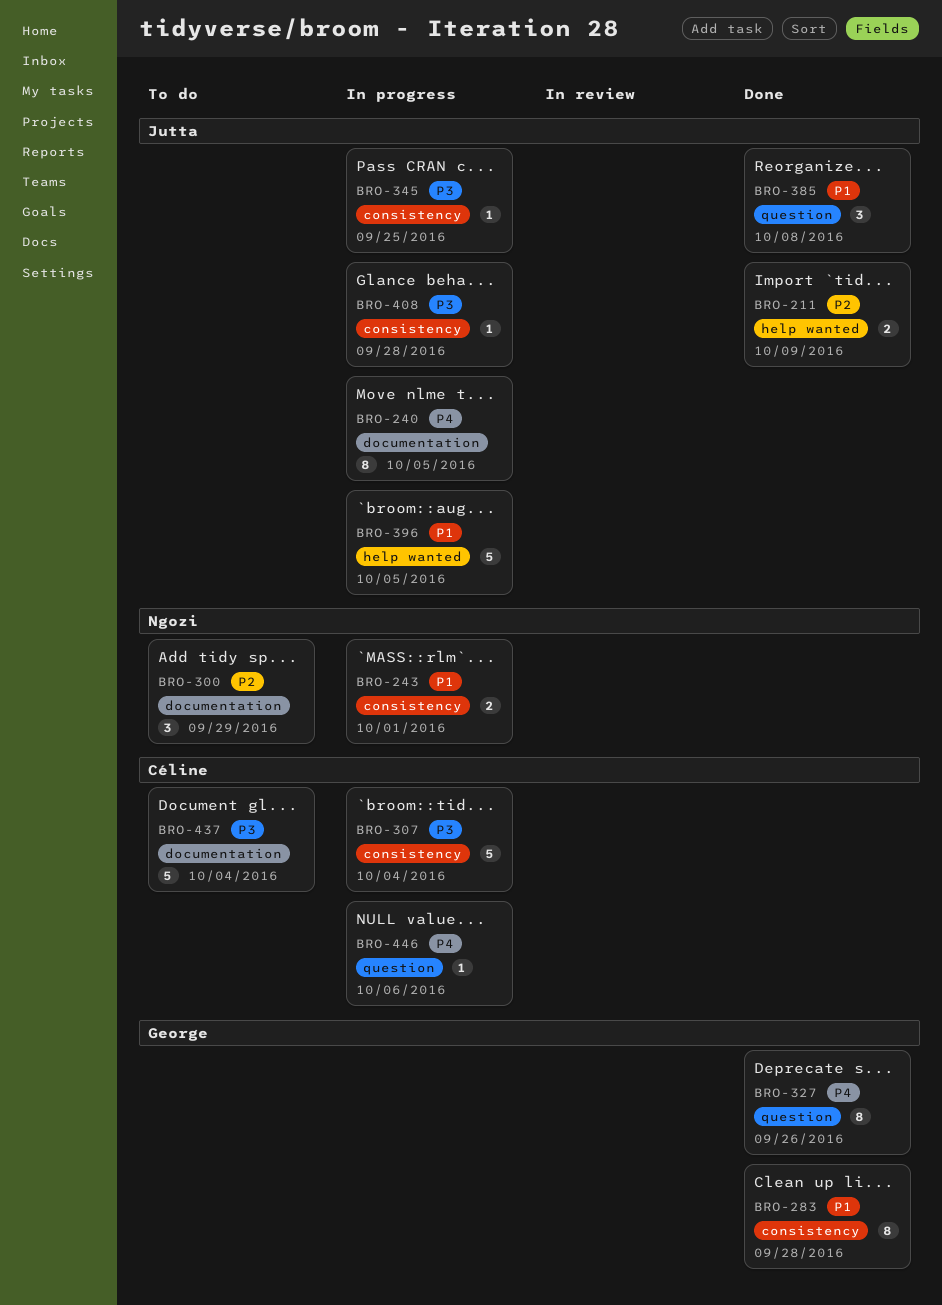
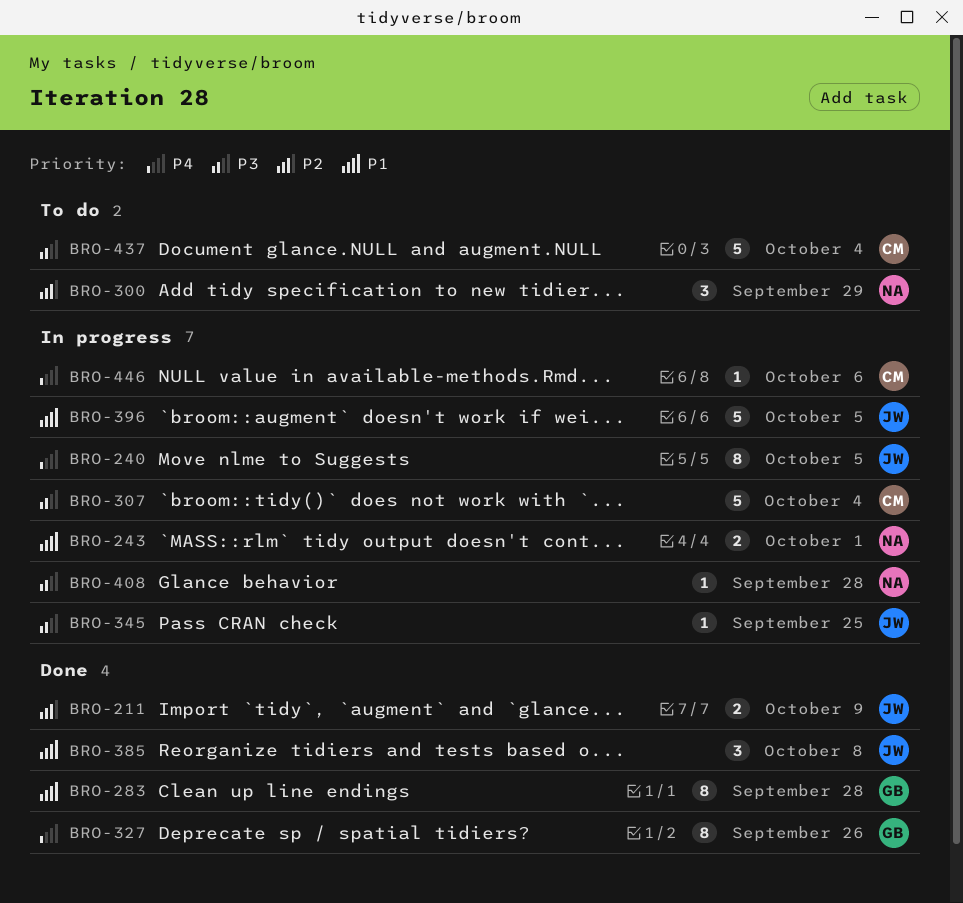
BRO-408, owner: Jutta -> Ngozi

